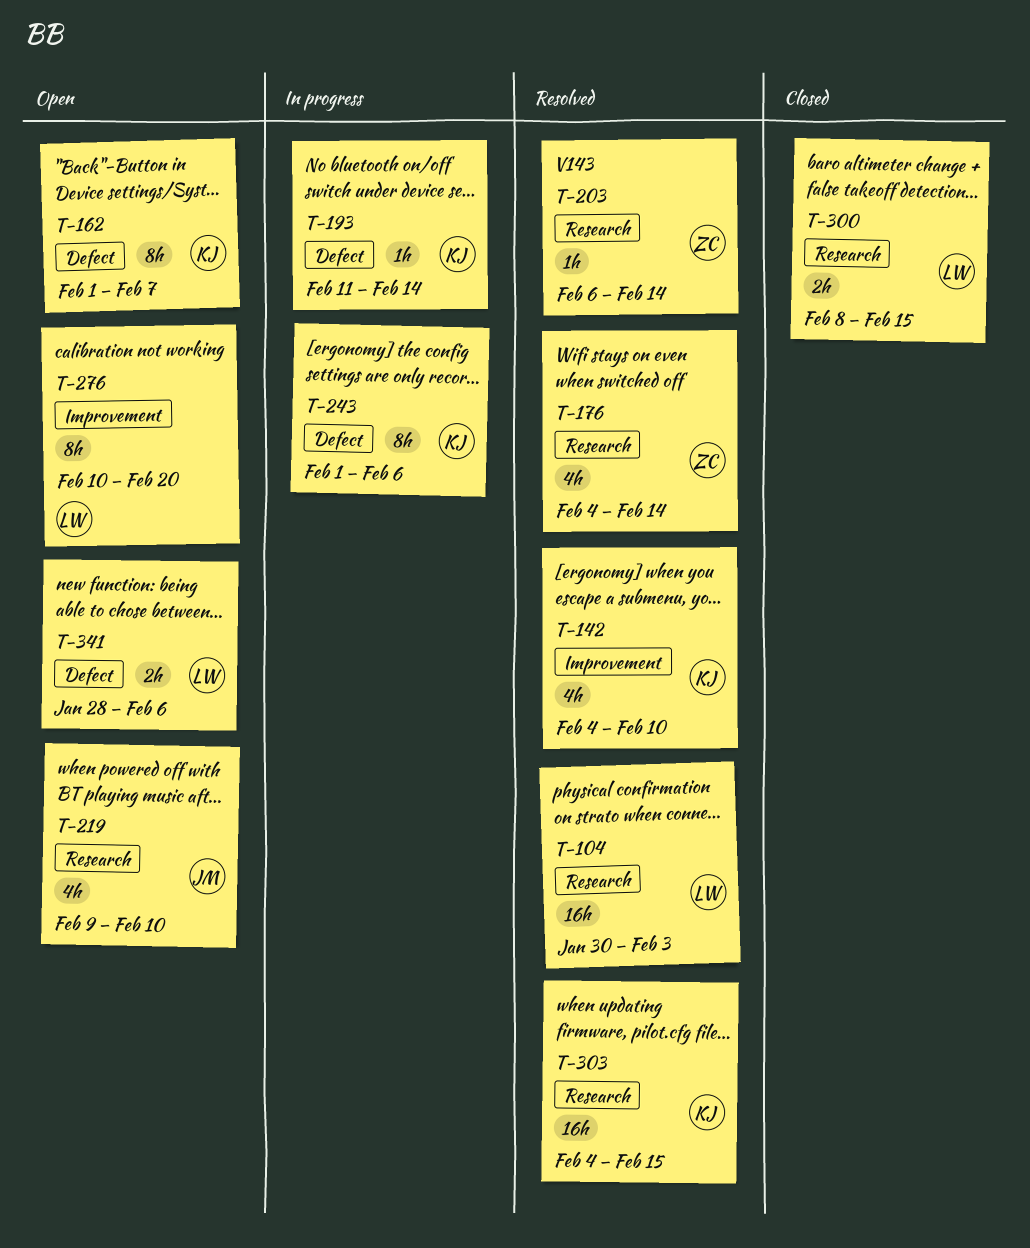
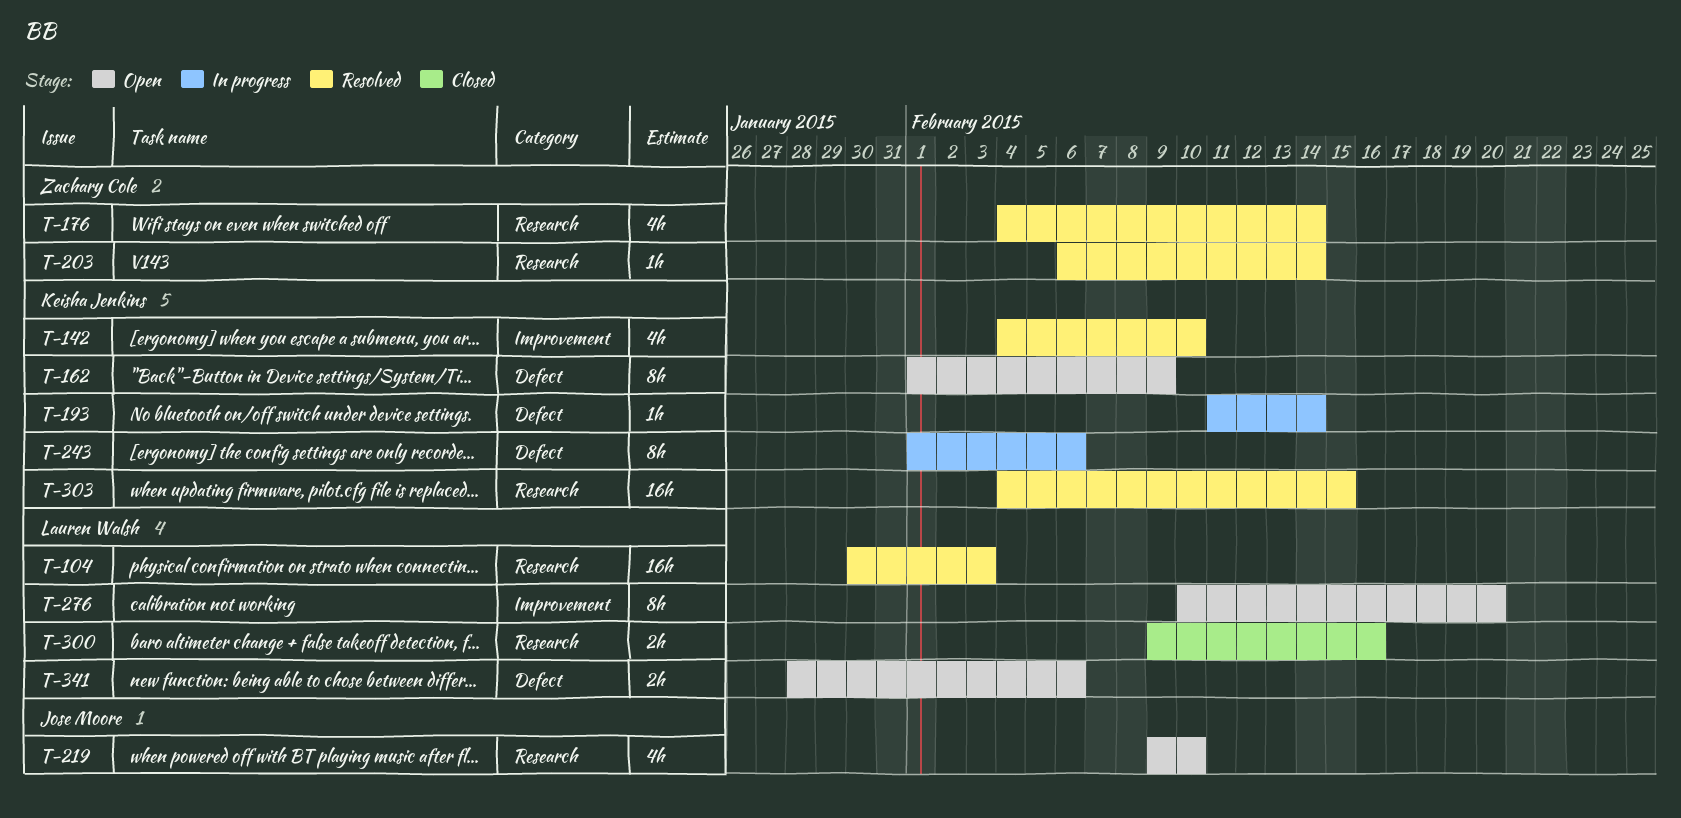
T-162, due: Feb 7 -> Feb 9
T-300, start: Feb 8 -> Feb 9
T-300, due: Feb 15 -> Feb 16

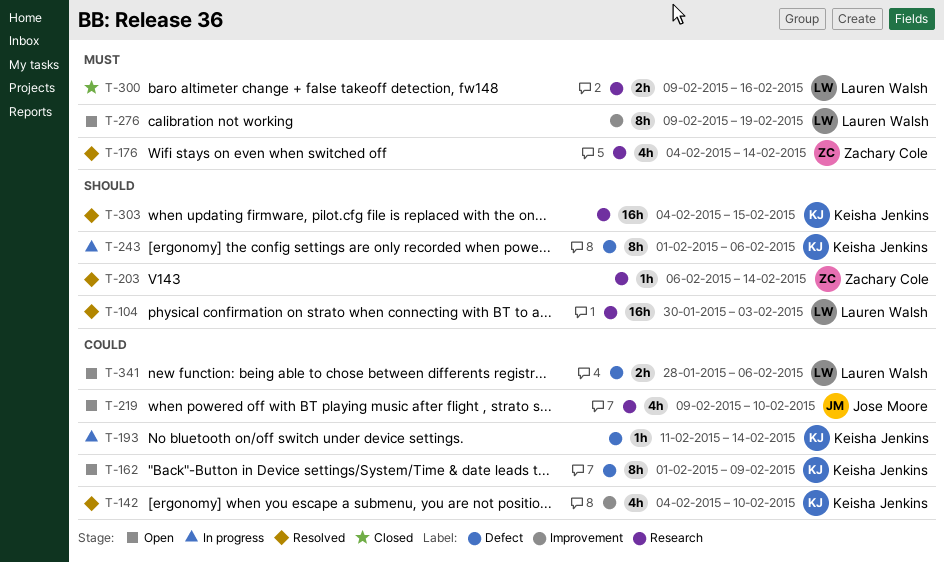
T-276, start: Feb 10 -> Feb 9
T-276, due: Feb 20 -> Feb 19

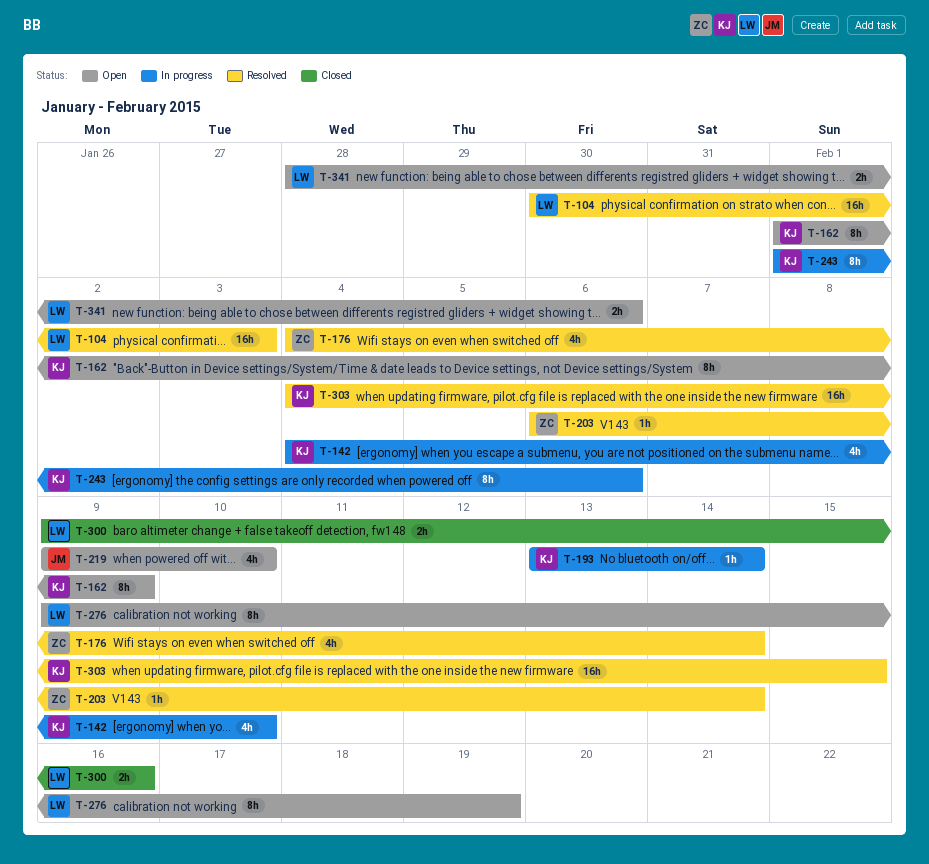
T-142, status: Resolved -> In progress
T-193, start: Feb 11 -> Feb 13

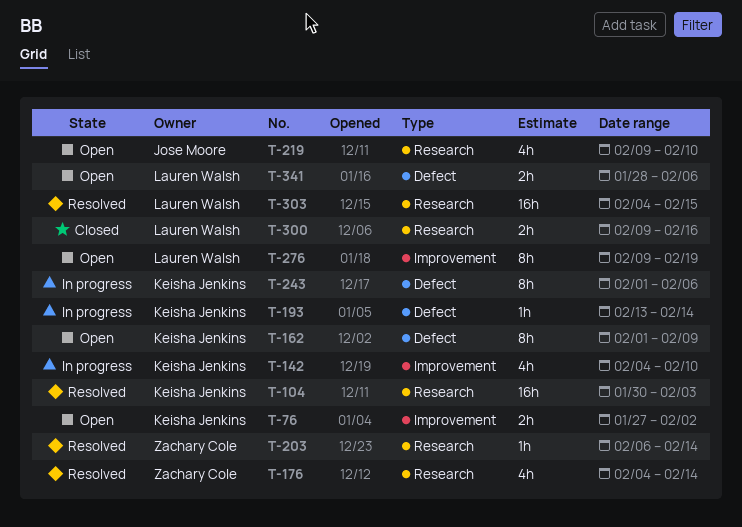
T-76: none -> present
T-104, owner: Lauren Walsh -> Keisha Jenkins
T-303, owner: Keisha Jenkins -> Lauren Walsh

